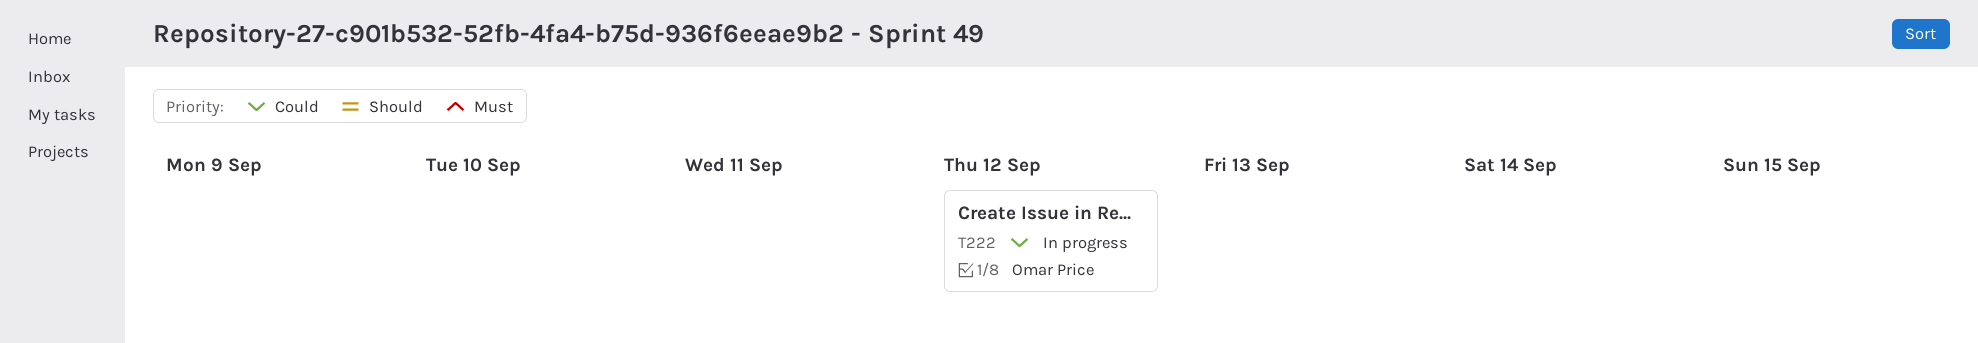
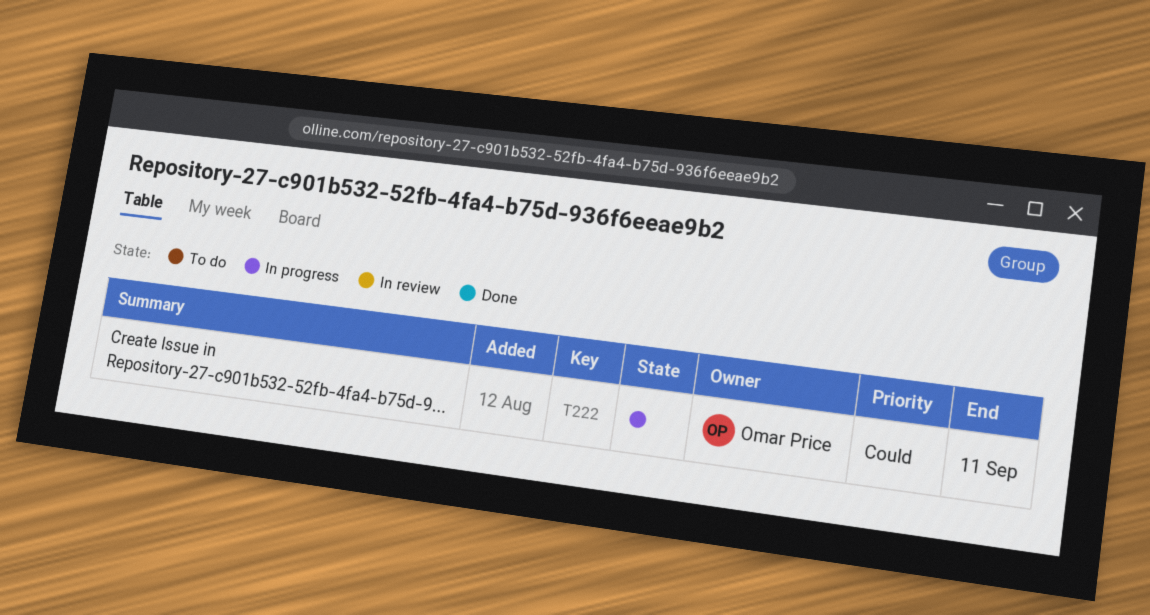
T222, due: Sep 12 -> Sep 11

